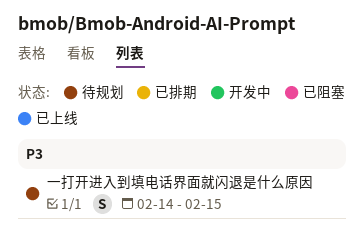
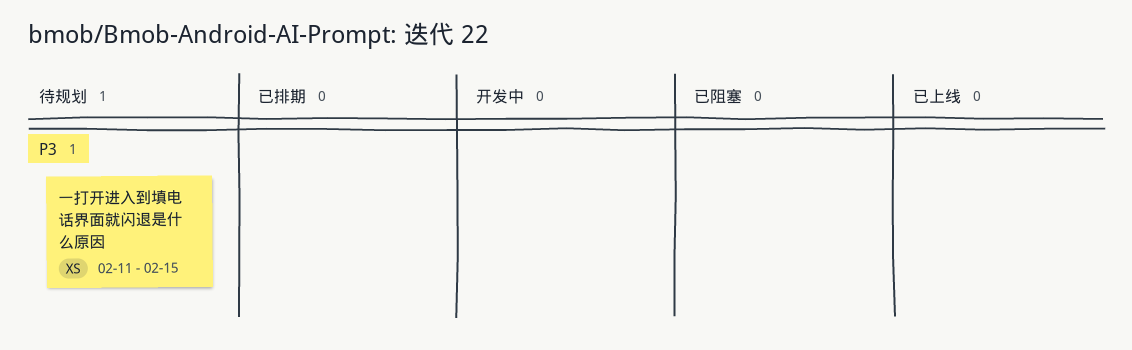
一打开进入到填电话界面就闪退是什么原因, estimate: S -> XS
一打开进入到填电话界面就闪退是什么原因, start: Feb 14 -> Feb 11

